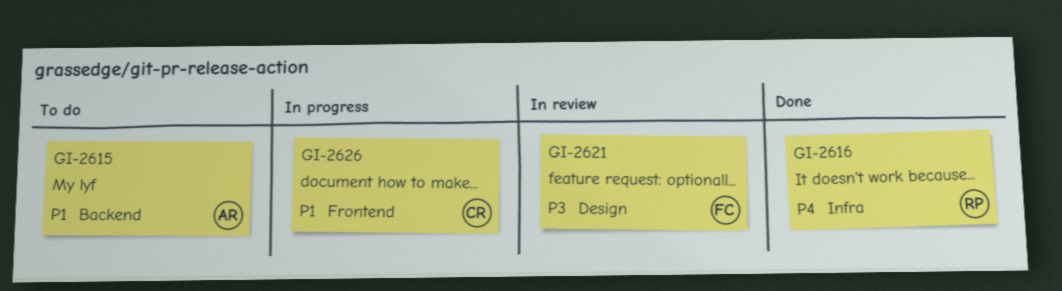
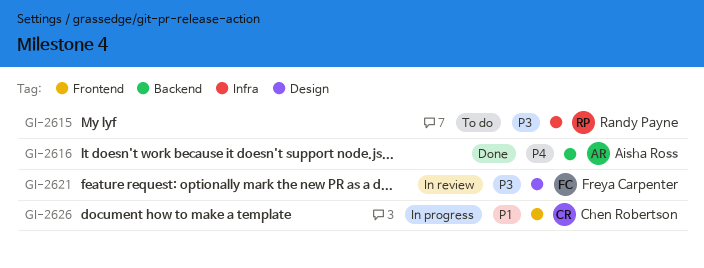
GI-2615, owner: Aisha Ross -> Randy Payne
GI-2615, priority: P1 -> P3
GI-2615, label: Backend -> Infra
GI-2616, owner: Randy Payne -> Aisha Ross
GI-2616, label: Infra -> Backend

